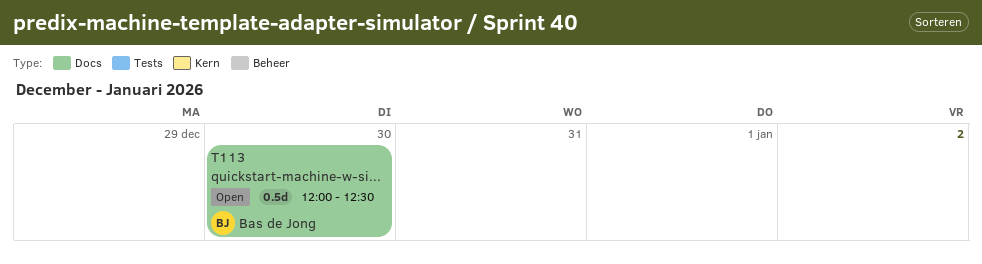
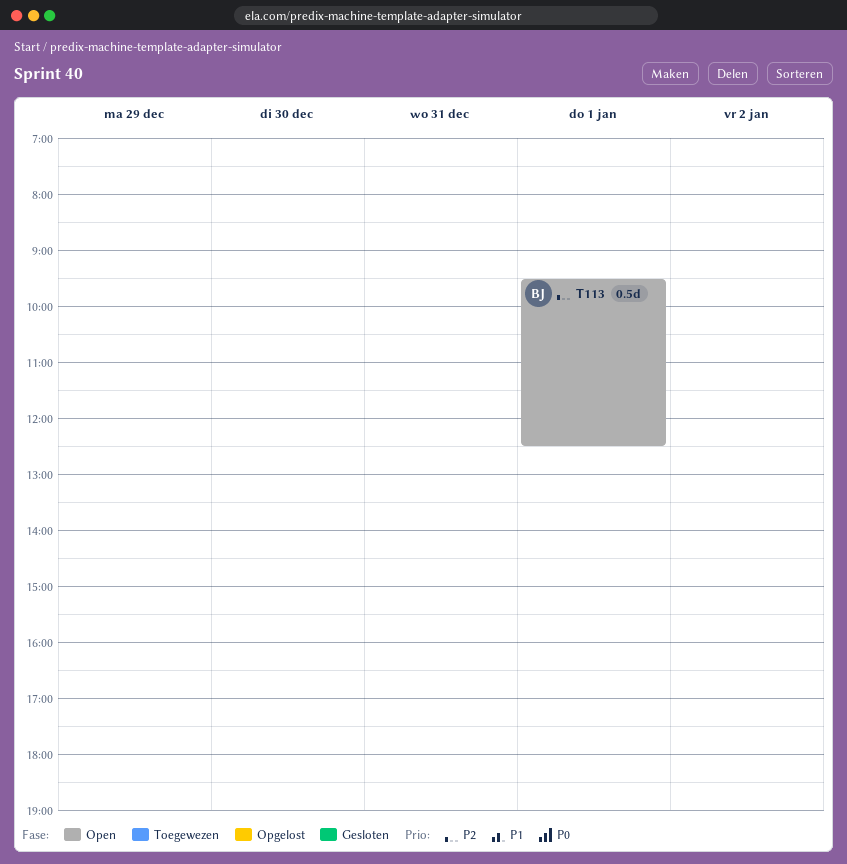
T113, day: Dec 30 -> Jan 1
T113, begins: 12:00 -> 09:30

